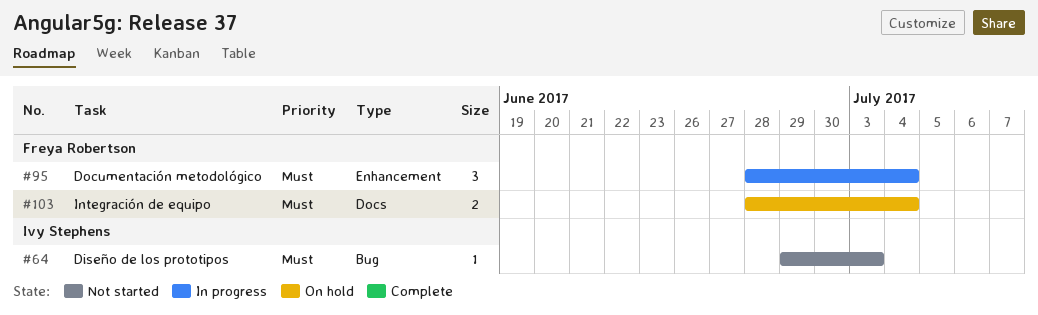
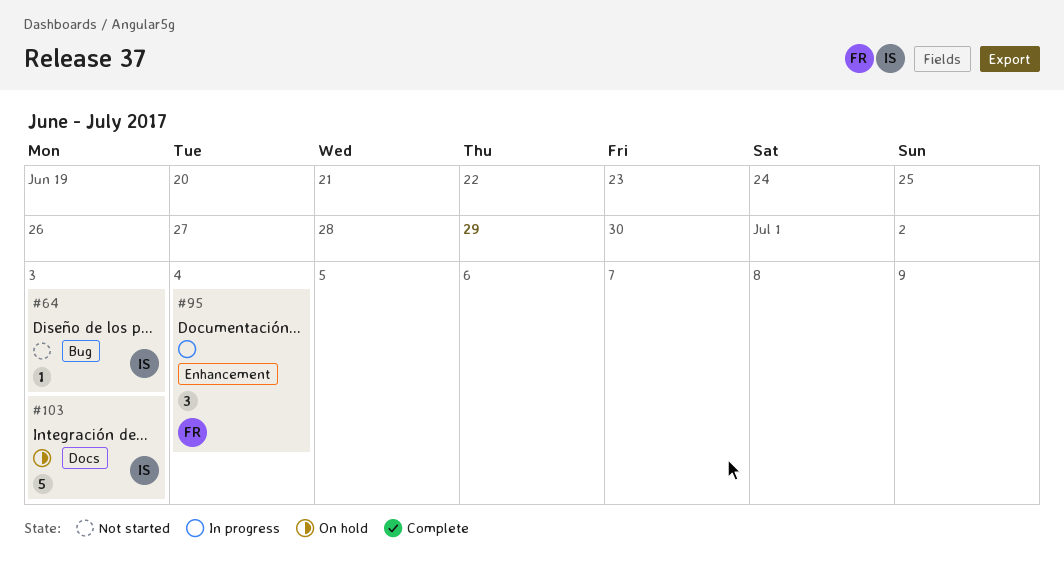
#103, owner: Freya Robertson -> Ivy Stephens
#103, estimate: 2 -> 5
#103, due: Jul 4 -> Jul 3

